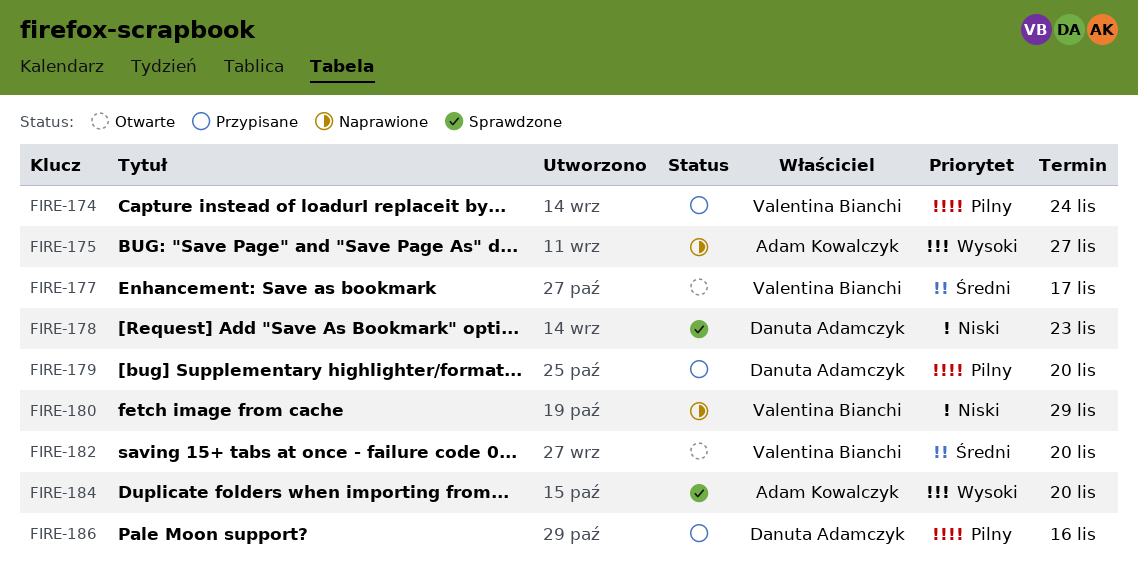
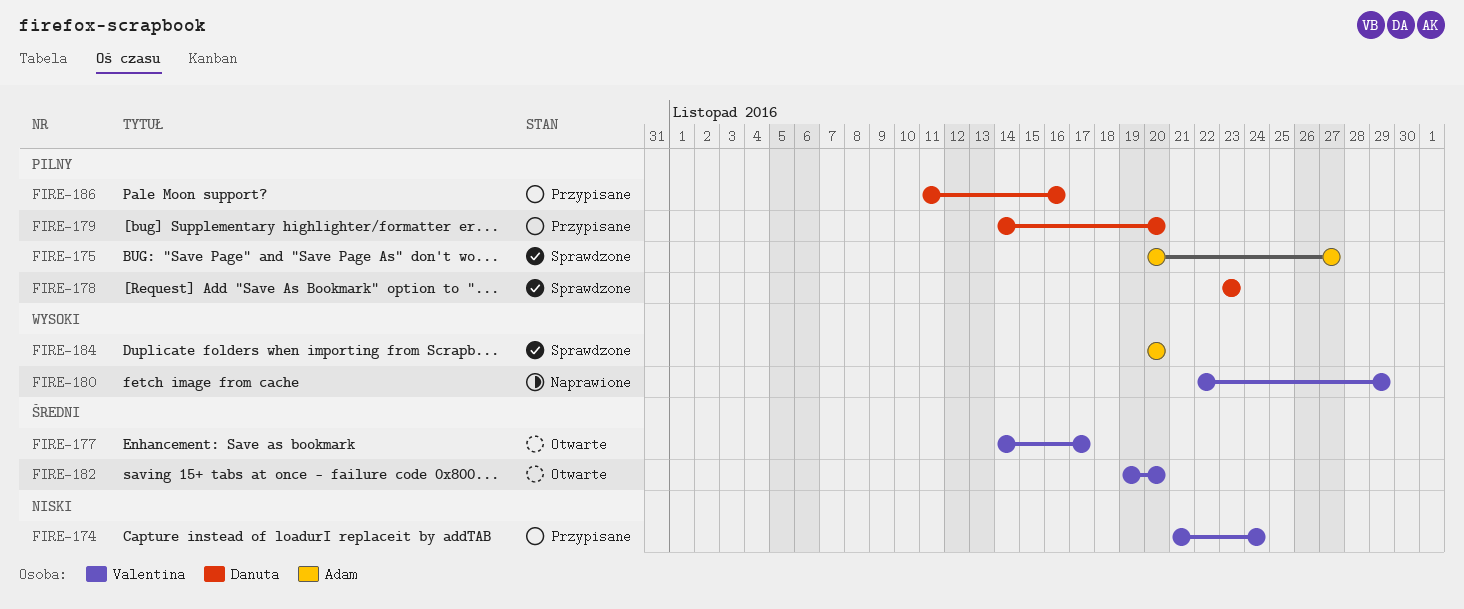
FIRE-174, priority: Pilny -> Niski
FIRE-175, status: Naprawione -> Sprawdzone
FIRE-175, priority: Wysoki -> Pilny
FIRE-178, priority: Niski -> Pilny
FIRE-180, priority: Niski -> Wysoki

